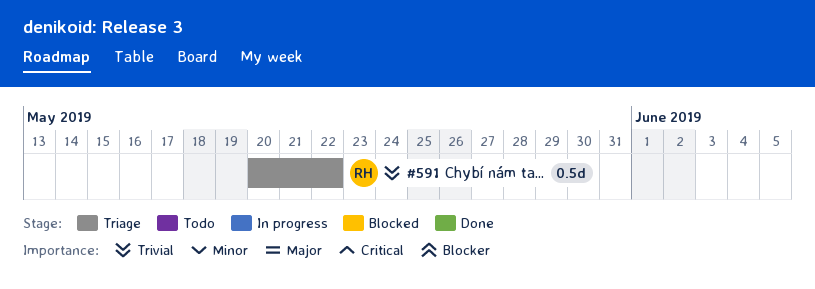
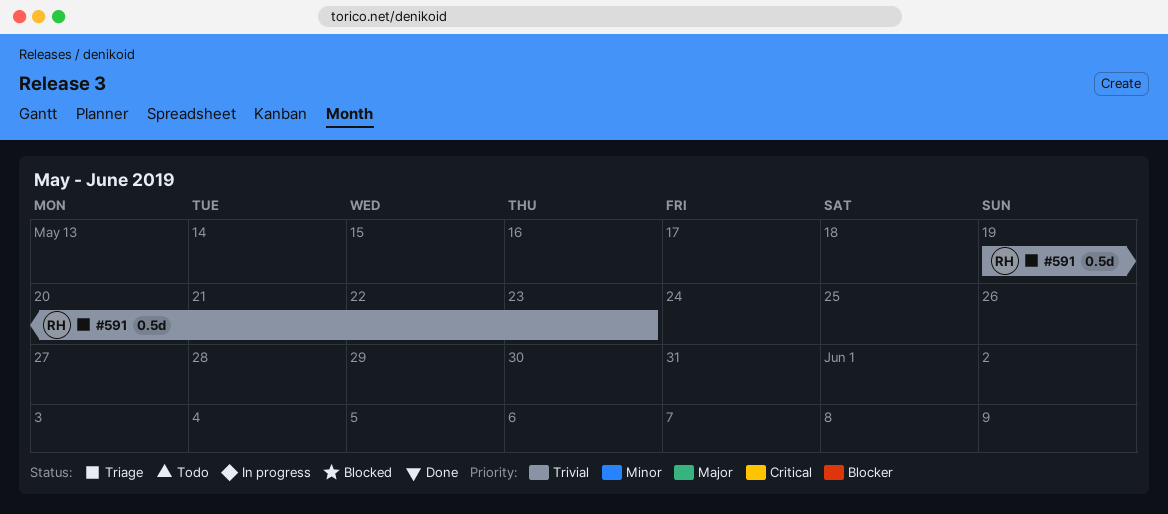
#591, start: May 20 -> May 19
#591, due: May 22 -> May 23

